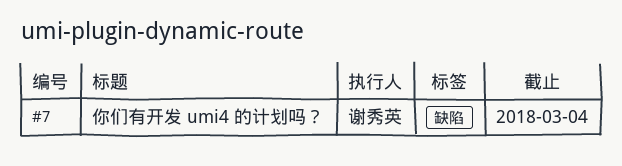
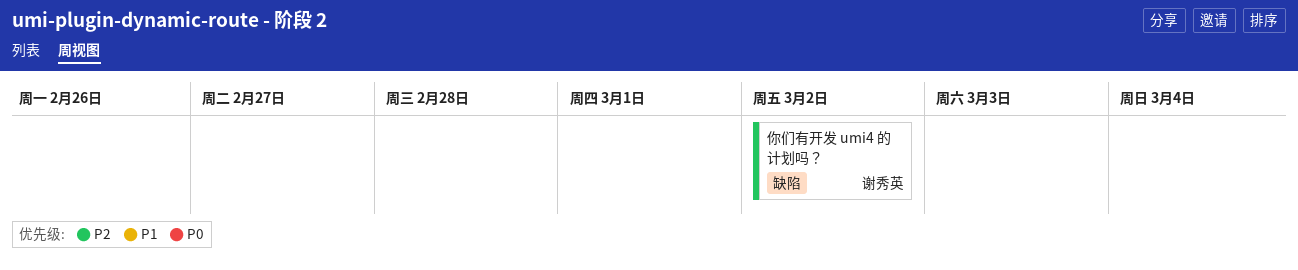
你们有开发 umi4 的计划吗？, due: Mar 4 -> Mar 2

